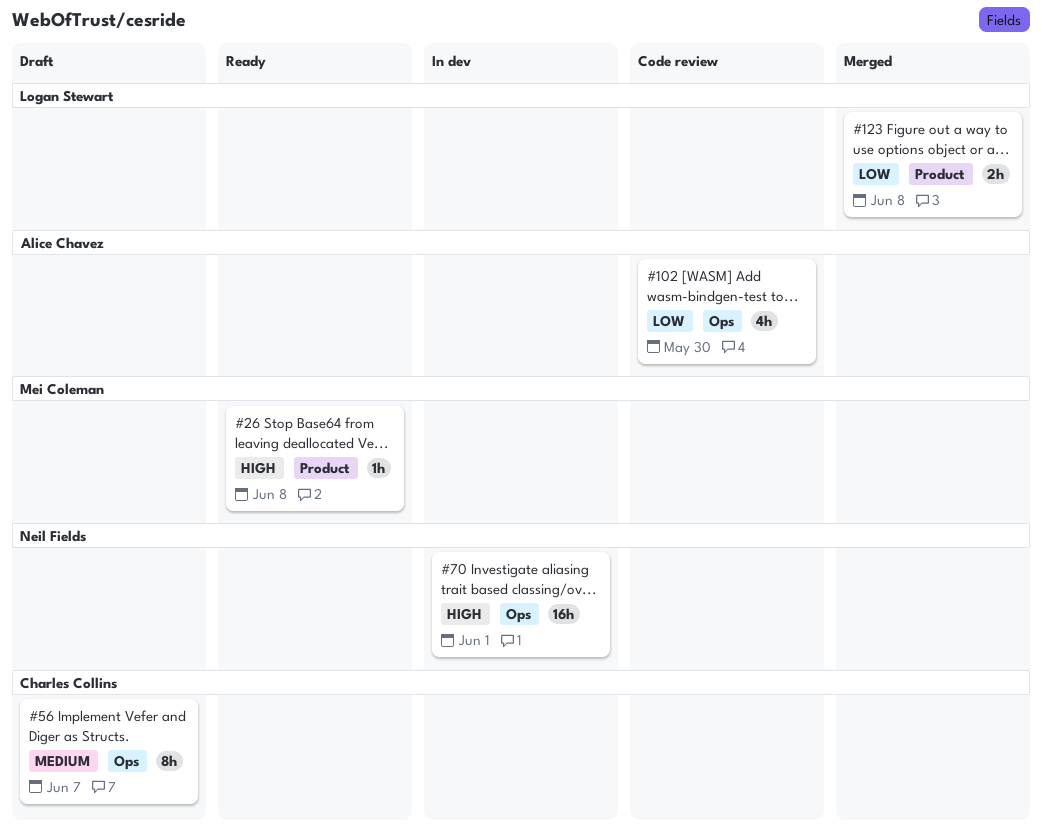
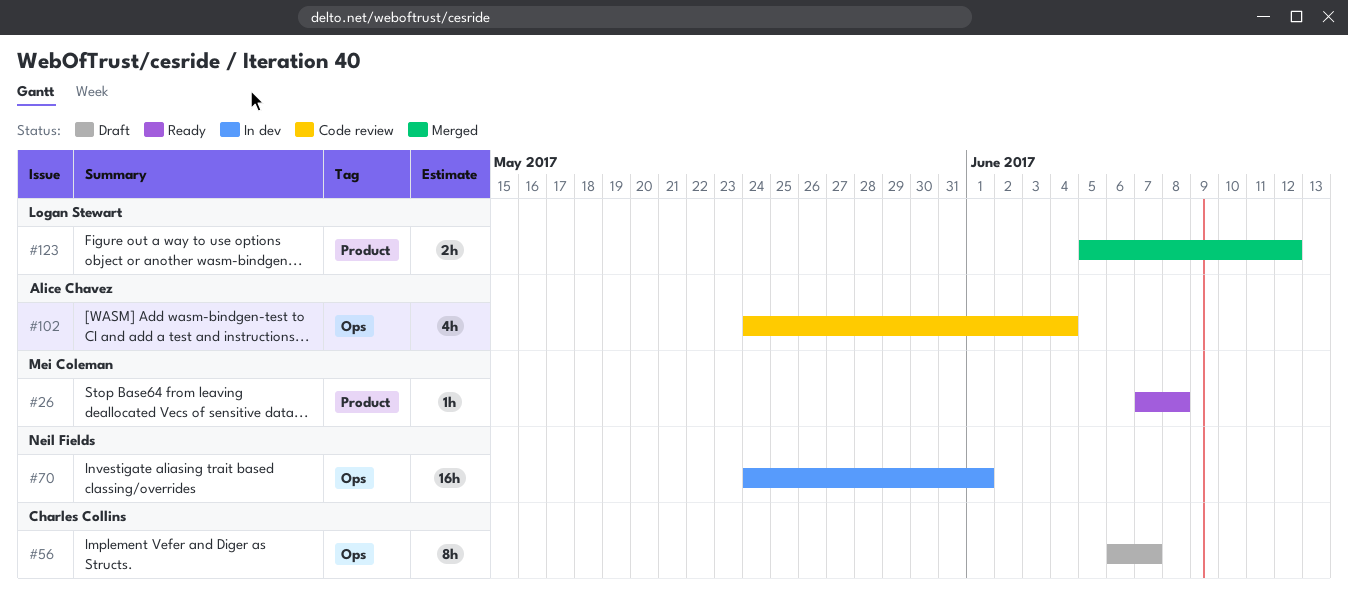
#102, due: May 30 -> Jun 4
#123, due: Jun 8 -> Jun 12

